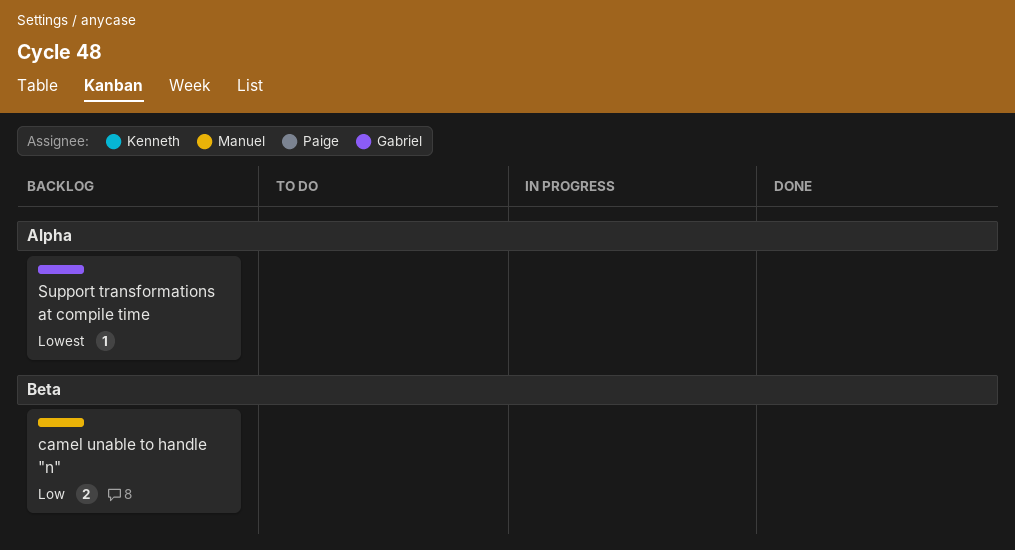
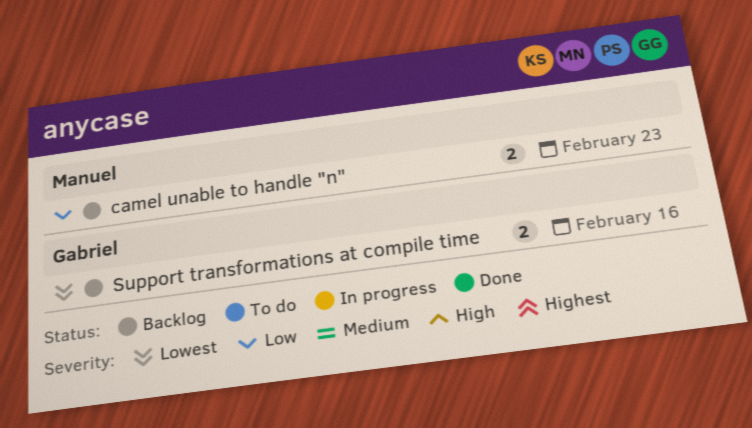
Support transformations at compile time, estimate: 1 -> 2

